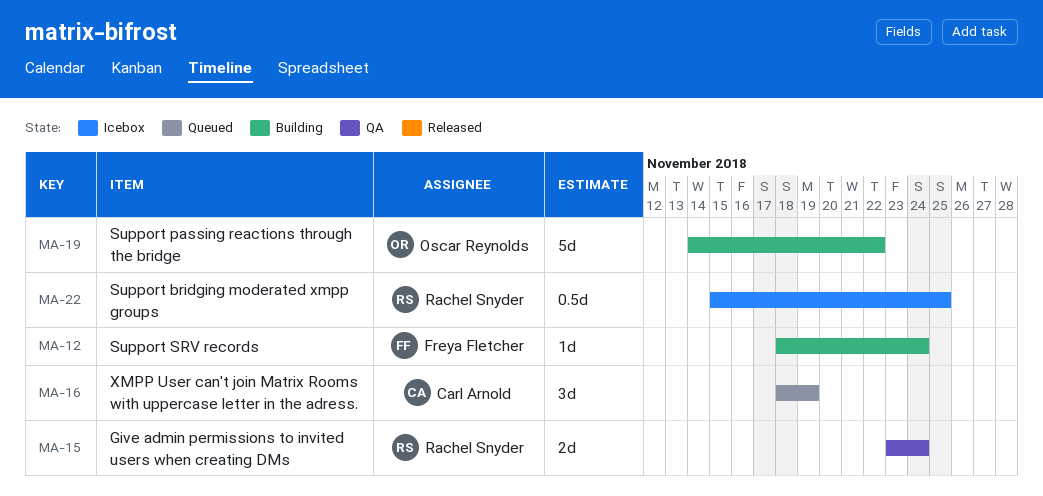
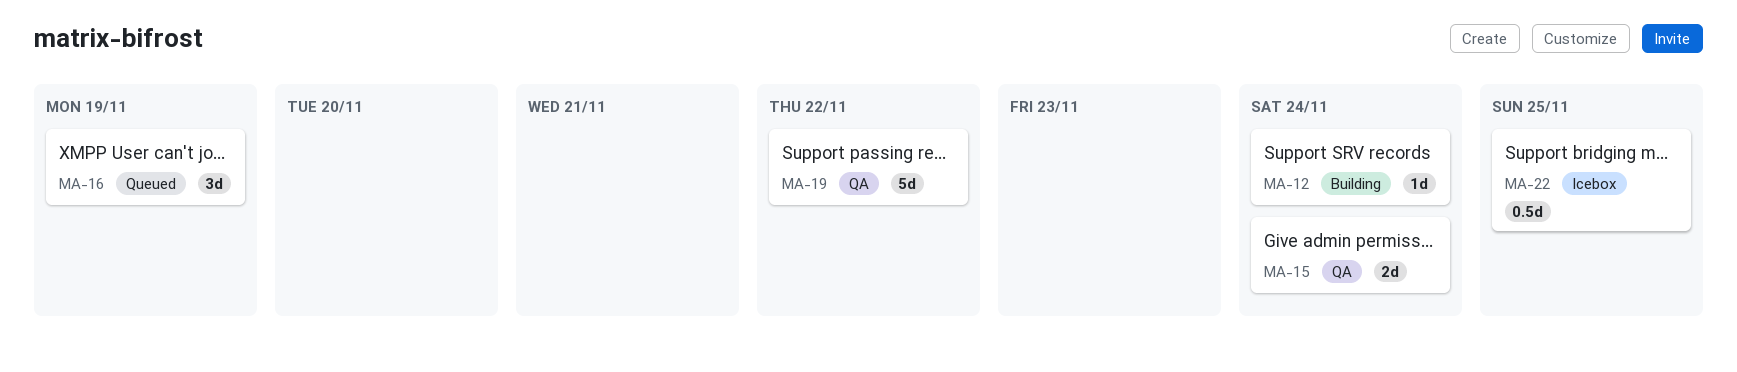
MA-19, status: Building -> QA

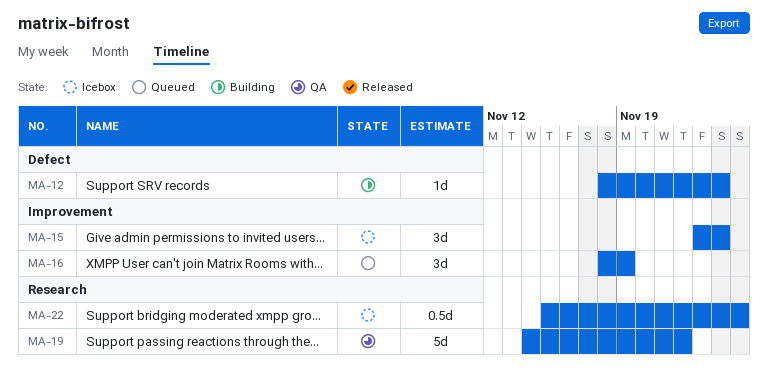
MA-15, status: QA -> Icebox
MA-15, estimate: 2d -> 3d

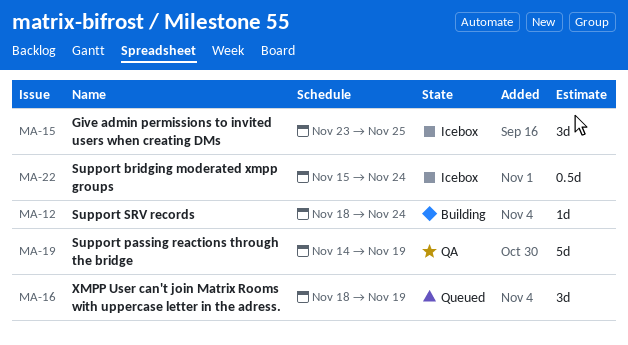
MA-15, due: Nov 24 -> Nov 25
MA-19, due: Nov 22 -> Nov 19
MA-22, due: Nov 25 -> Nov 24

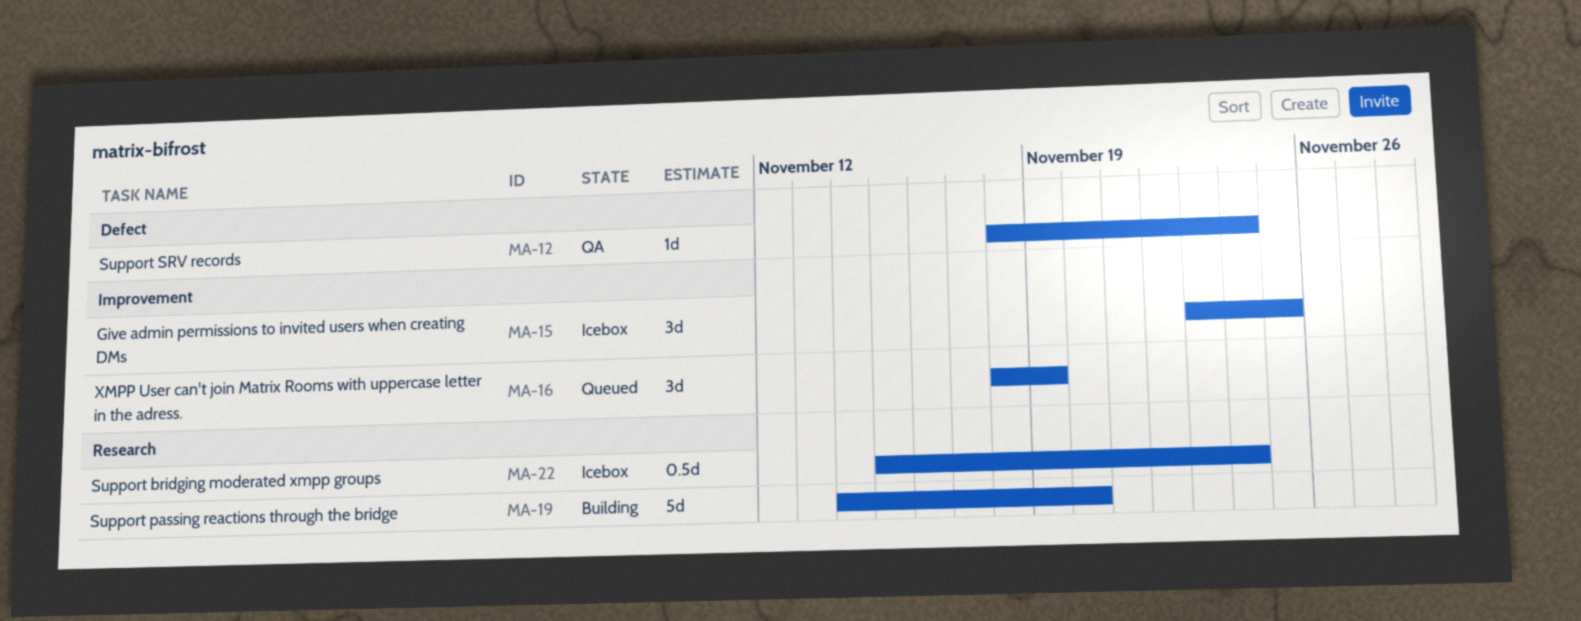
MA-12, status: Building -> QA
MA-19, status: QA -> Building
MA-19, due: Nov 19 -> Nov 20

